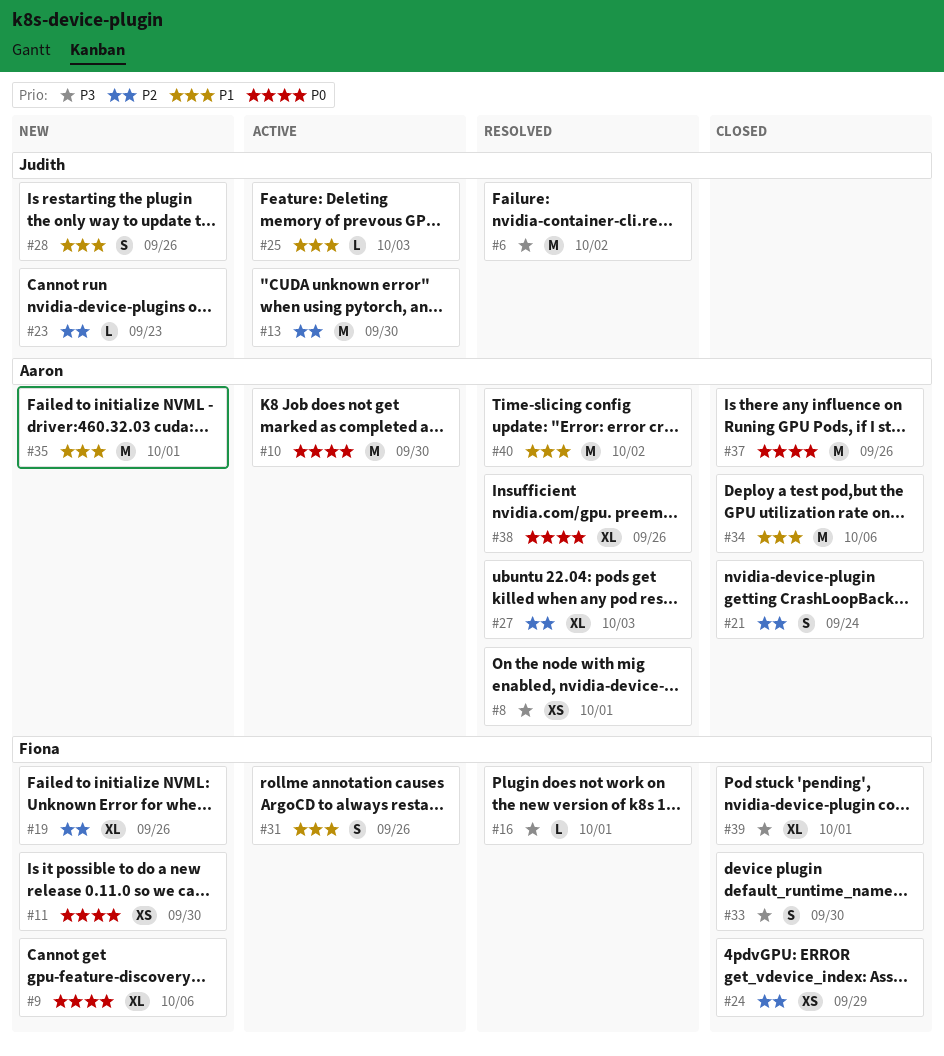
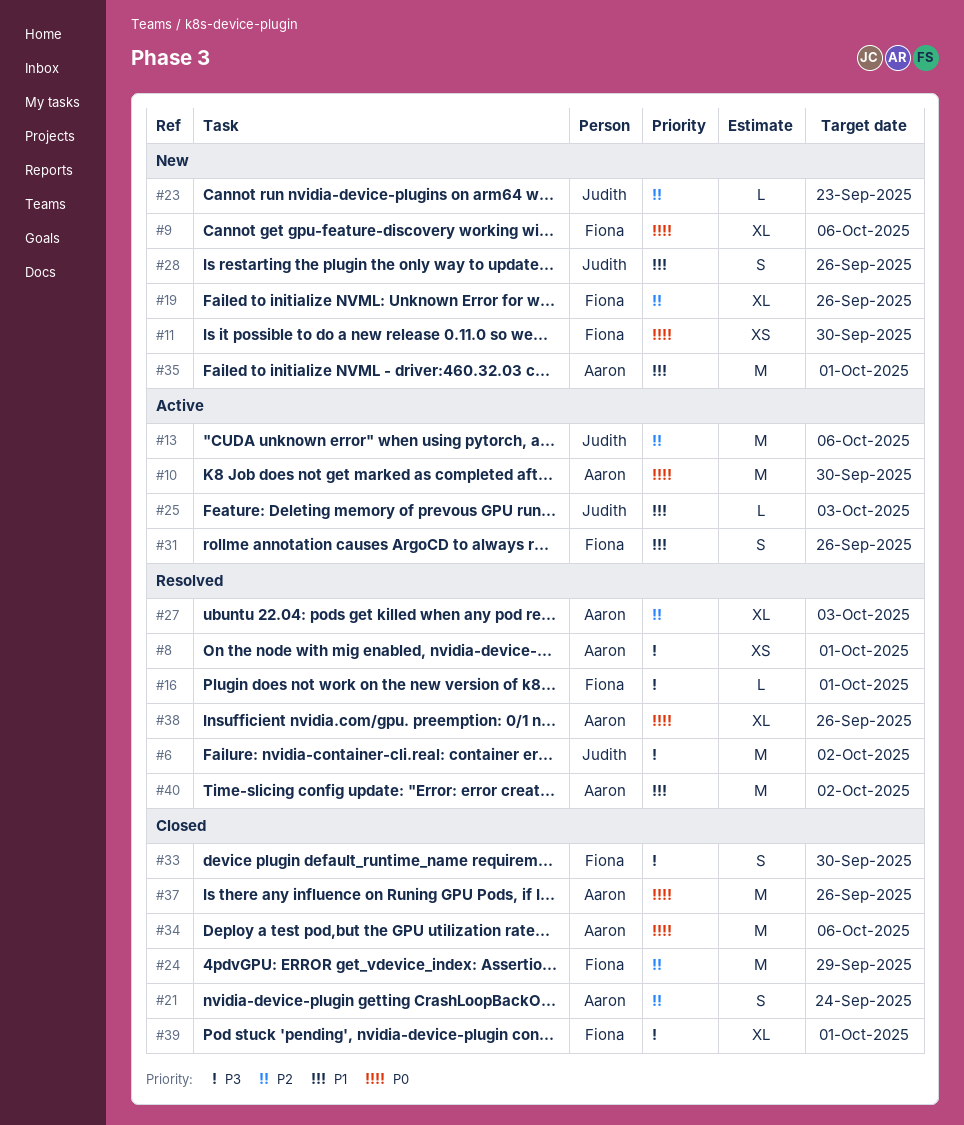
#13, due: Sep 30 -> Oct 6
#24, estimate: XS -> M
#34, priority: P1 -> P0

